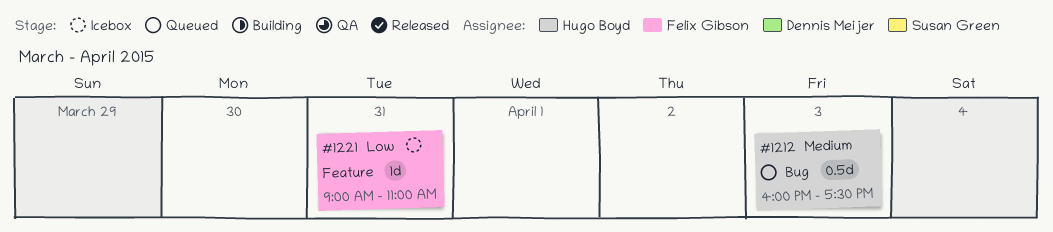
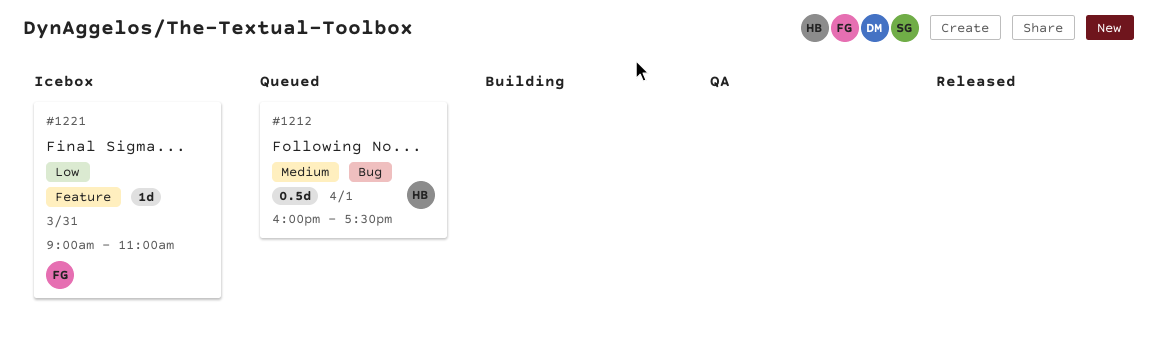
#1212, day: Apr 3 -> Apr 1

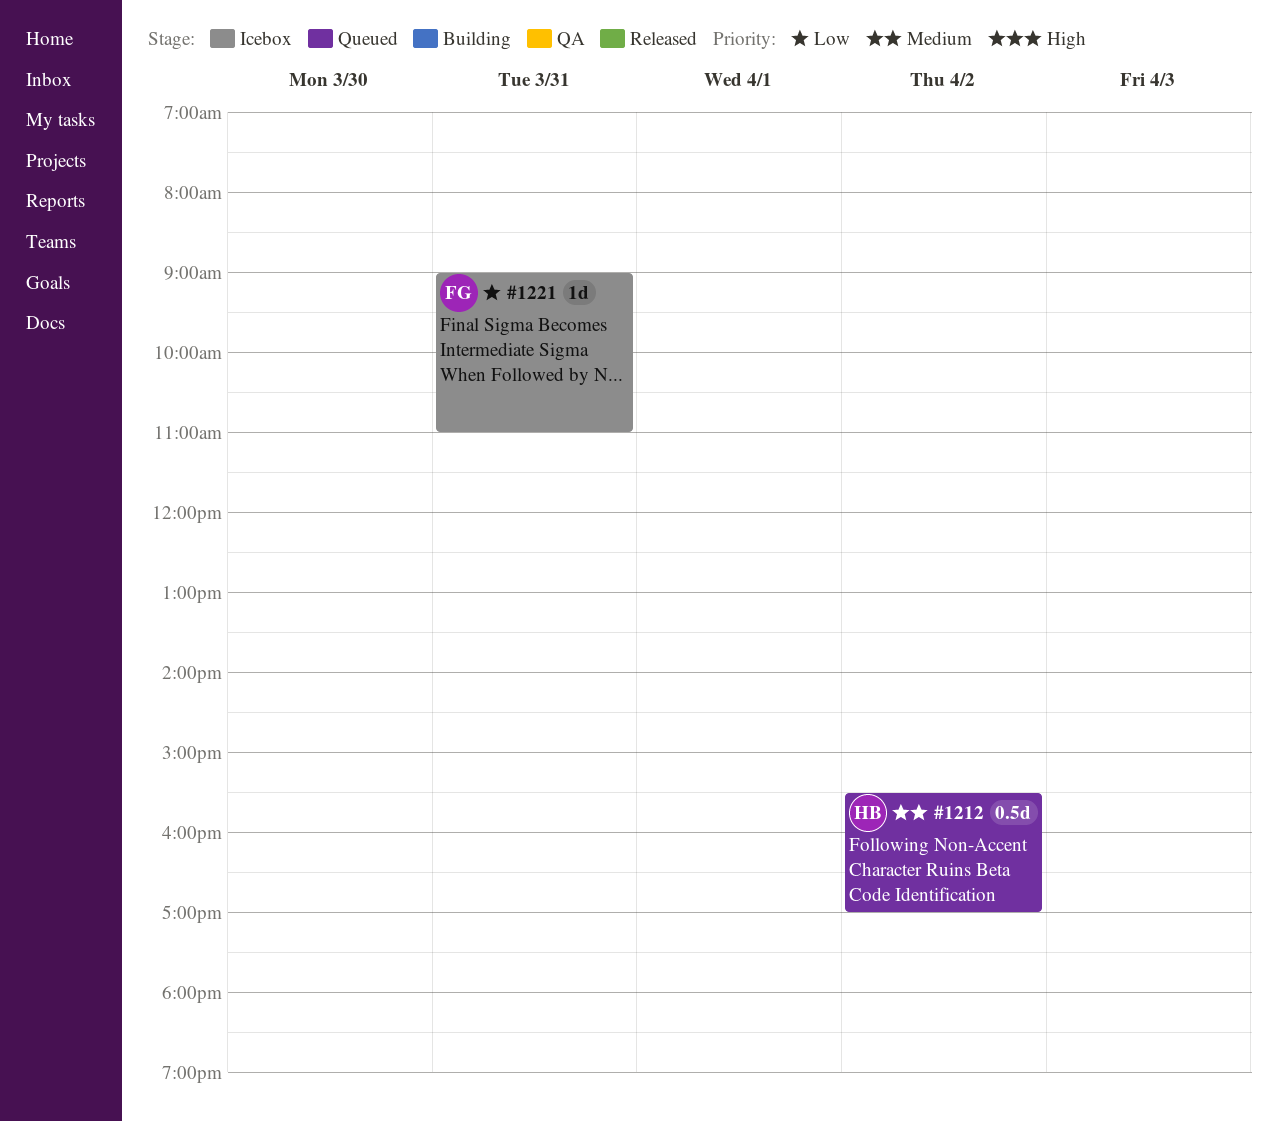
#1212, day: Apr 1 -> Apr 2
#1212, begins: 16:00 -> 15:30
#1212, ends: 17:30 -> 17:00

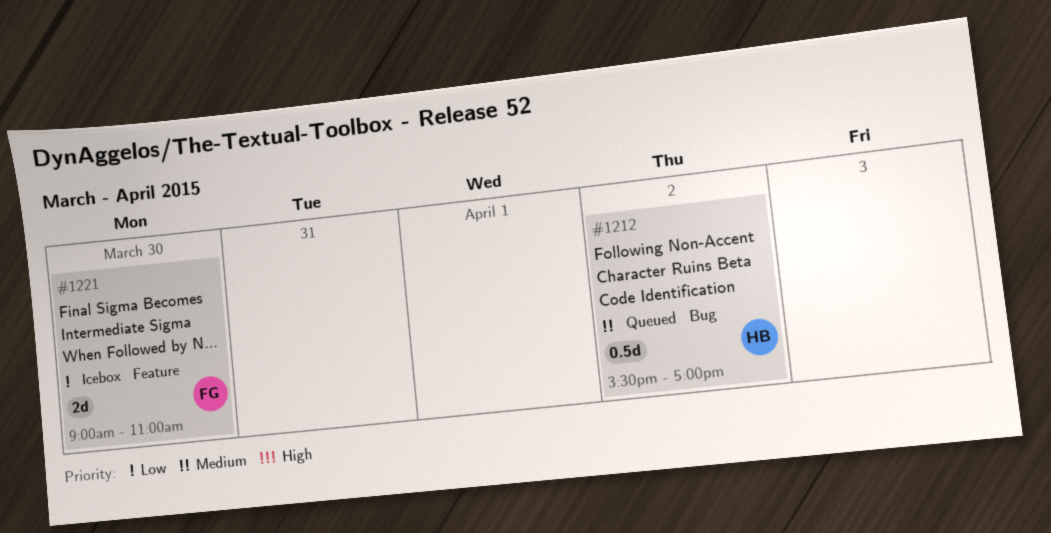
#1221, estimate: 1d -> 2d
#1221, day: Mar 31 -> Mar 30

